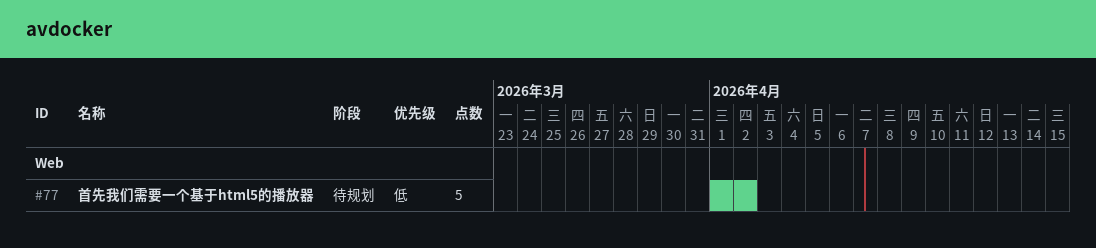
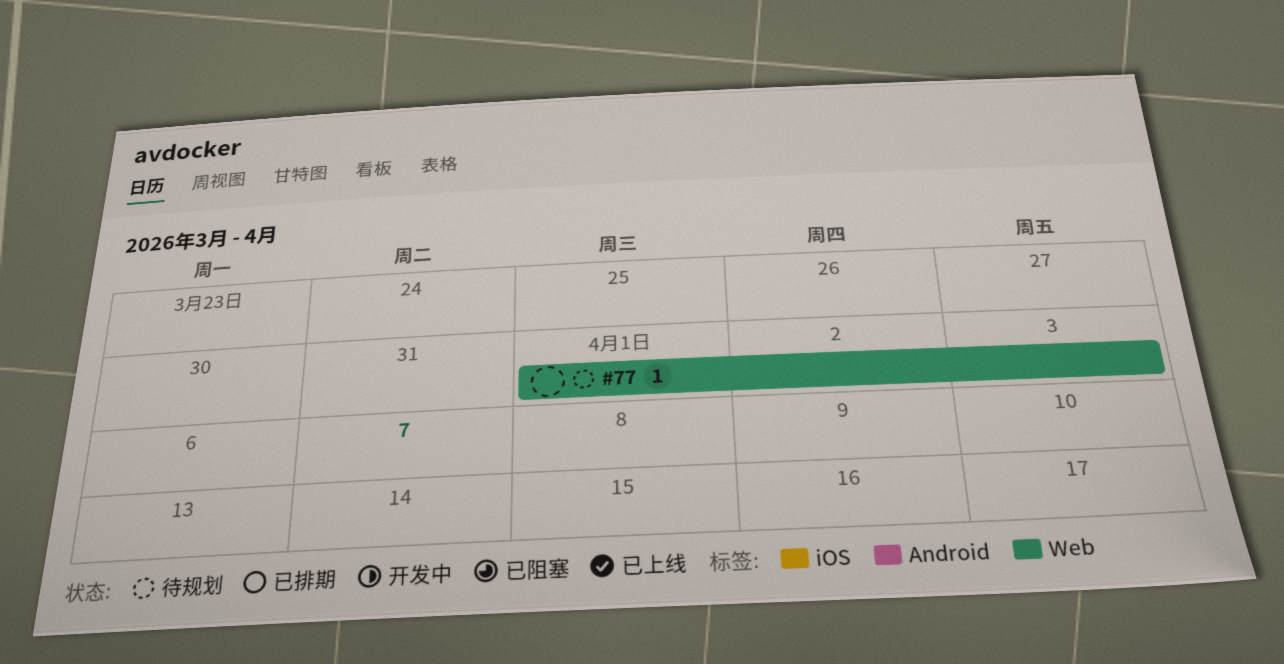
#77, estimate: 5 -> 1
#77, due: Apr 2 -> Apr 3

